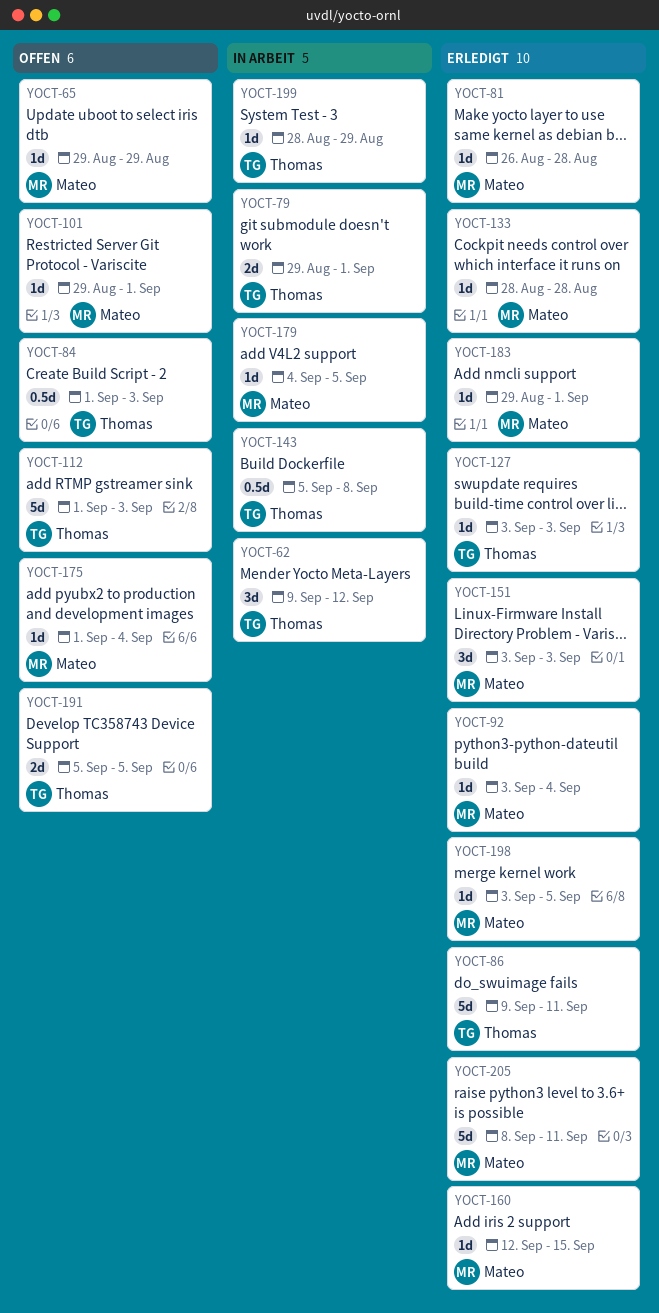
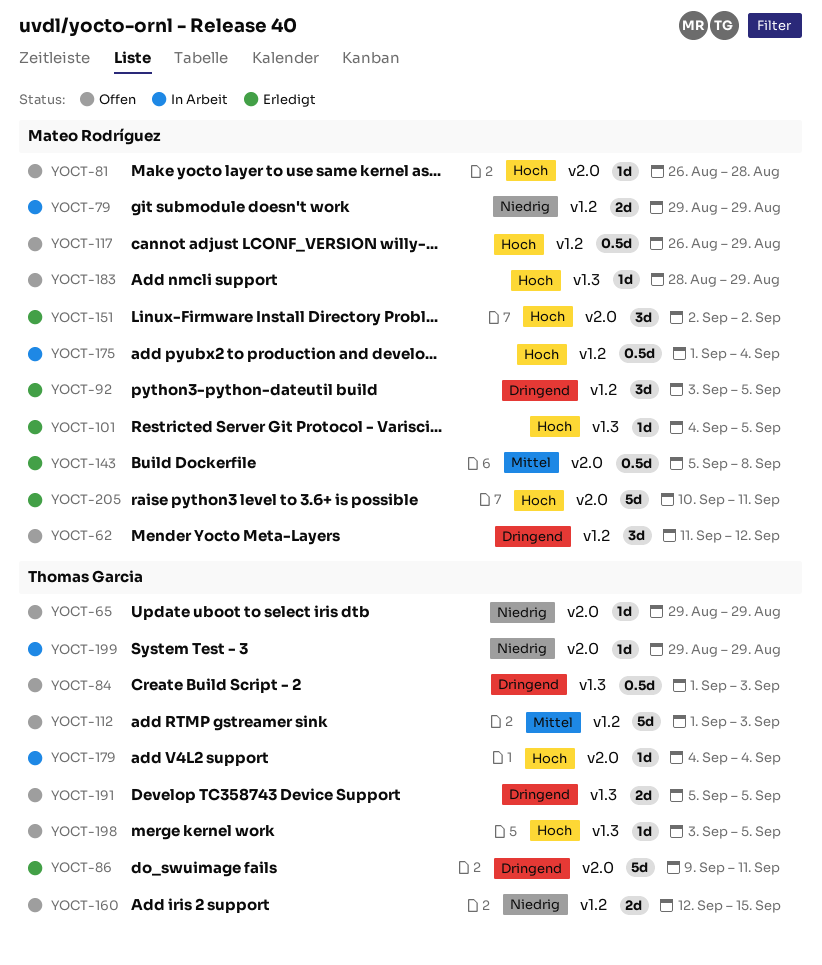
YOCT-62, status: In Arbeit -> Offen
YOCT-62, owner: Thomas Garcia -> Mateo Rodríguez
YOCT-62, start: Sep 9 -> Sep 11
YOCT-65, owner: Mateo Rodríguez -> Thomas Garcia
YOCT-79, owner: Thomas Garcia -> Mateo Rodríguez
YOCT-79, due: Sep 1 -> Aug 29
YOCT-81, status: Erledigt -> Offen
YOCT-92, estimate: 1d -> 3d
YOCT-92, due: Sep 4 -> Sep 5
YOCT-101, status: Offen -> Erledigt
YOCT-101, start: Aug 29 -> Sep 4
YOCT-101, due: Sep 1 -> Sep 5
YOCT-117: none -> present
YOCT-127: present -> none
YOCT-133: present -> none
YOCT-143, status: In Arbeit -> Erledigt
YOCT-143, owner: Thomas Garcia -> Mateo Rodríguez
YOCT-151, start: Sep 3 -> Sep 2
YOCT-151, due: Sep 3 -> Sep 2
YOCT-160, status: Erledigt -> Offen
YOCT-160, owner: Mateo Rodríguez -> Thomas Garcia
YOCT-160, estimate: 1d -> 2d
YOCT-175, status: Offen -> In Arbeit
YOCT-175, estimate: 1d -> 0.5d
YOCT-179, owner: Mateo Rodríguez -> Thomas Garcia
YOCT-179, due: Sep 5 -> Sep 4
YOCT-183, status: Erledigt -> Offen
YOCT-183, start: Aug 29 -> Aug 28
YOCT-183, due: Sep 1 -> Aug 29
YOCT-198, status: Erledigt -> Offen
YOCT-198, owner: Mateo Rodríguez -> Thomas Garcia
YOCT-199, start: Aug 28 -> Aug 29
YOCT-205, start: Sep 8 -> Sep 10

